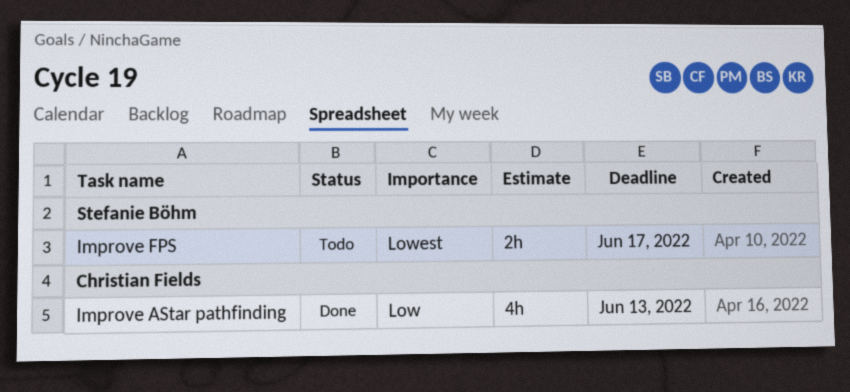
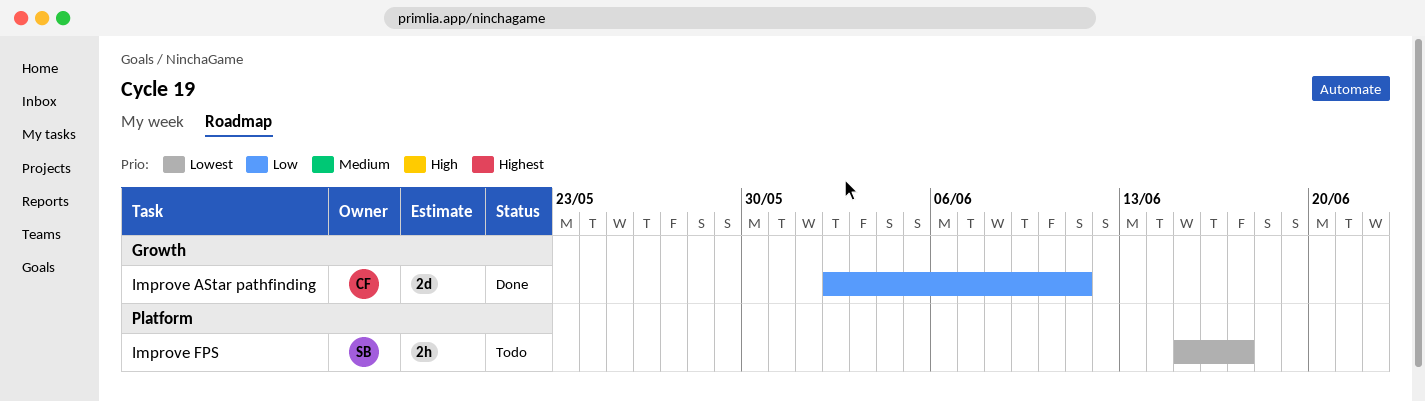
Improve AStar pathfinding, estimate: 4h -> 2d
Improve AStar pathfinding, due: Jun 13 -> Jun 11

